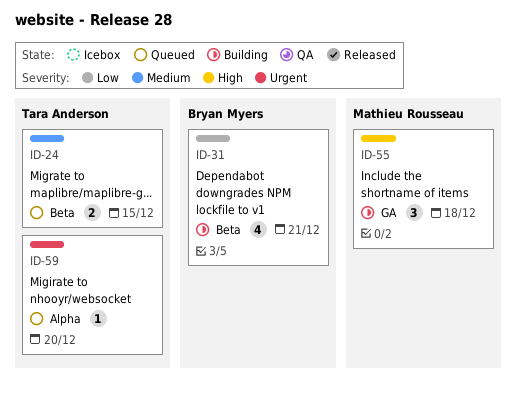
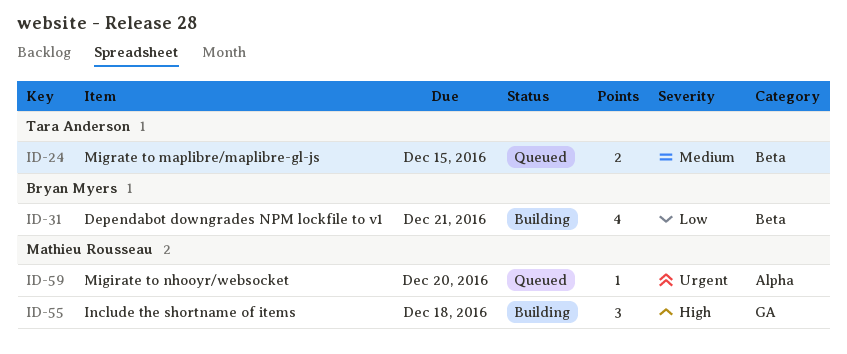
ID-59, owner: Tara Anderson -> Mathieu Rousseau

